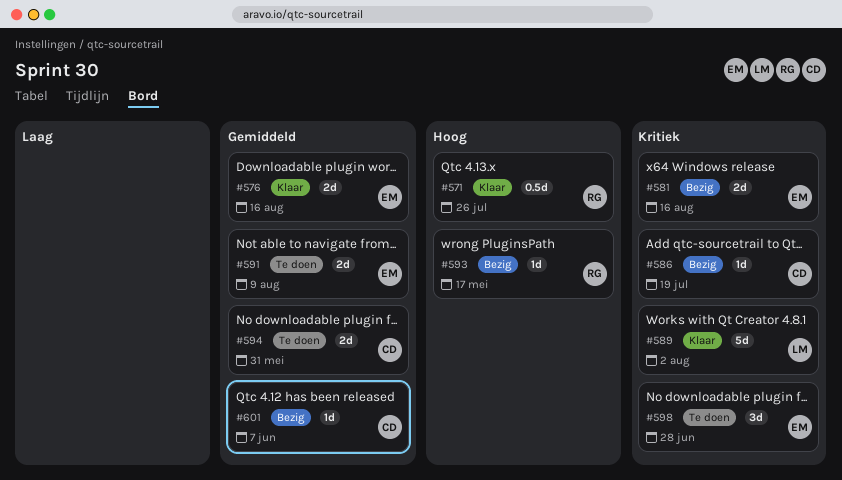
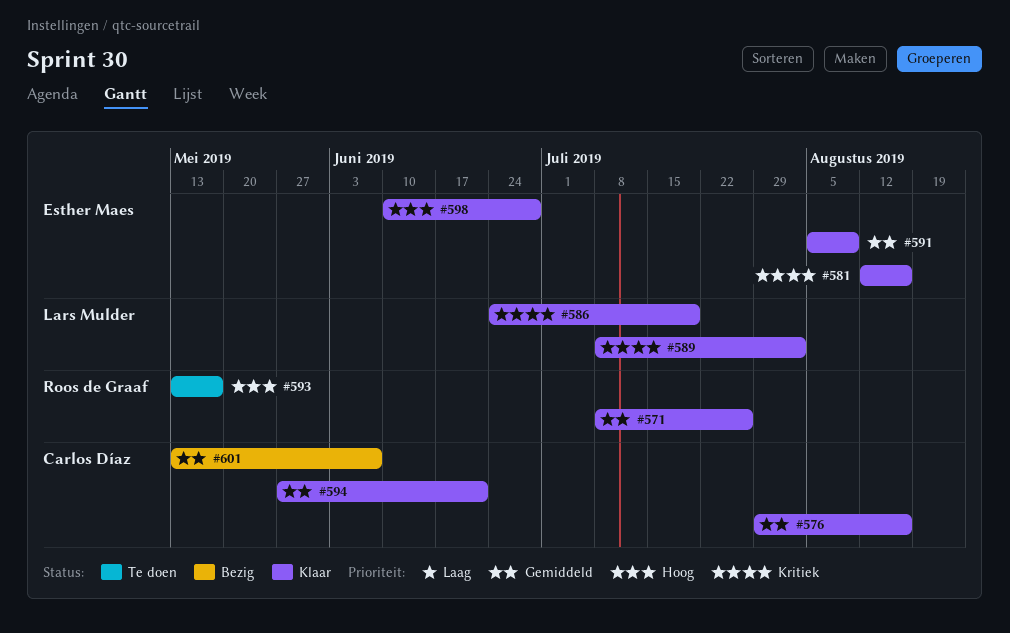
#571, priority: Hoog -> Gemiddeld
#576, owner: Esther Maes -> Carlos Díaz
#581, status: Bezig -> Klaar
#586, status: Bezig -> Klaar
#586, owner: Carlos Díaz -> Lars Mulder
#591, status: Te doen -> Klaar
#593, status: Bezig -> Te doen
#594, status: Te doen -> Klaar
#594, due: May 31 -> Jun 21
#598, status: Te doen -> Klaar
#598, priority: Kritiek -> Hoog

